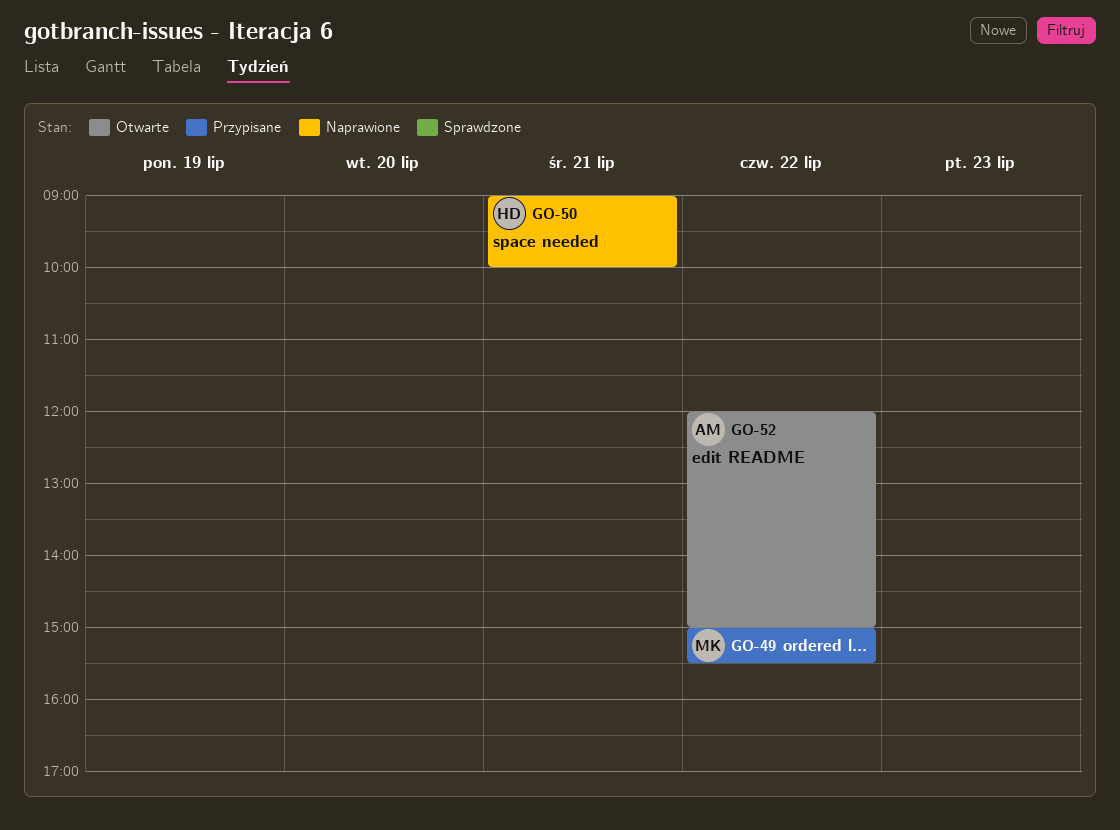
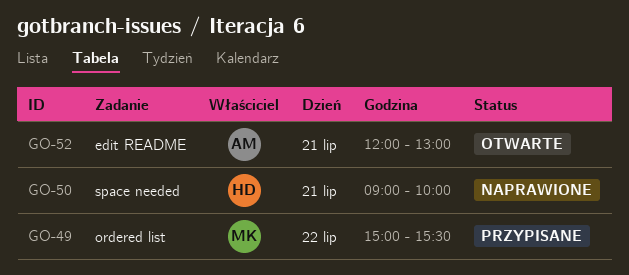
GO-52, day: Jul 22 -> Jul 21
GO-52, ends: 15:00 -> 13:00

